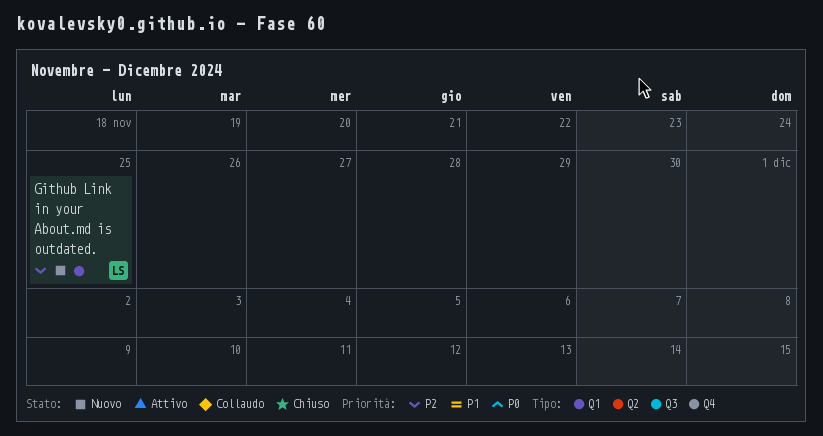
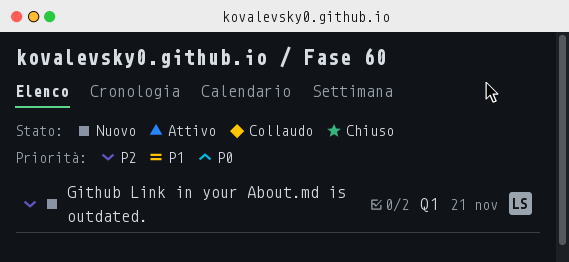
Github Link in your About.md is outdated., due: Nov 25 -> Nov 21

